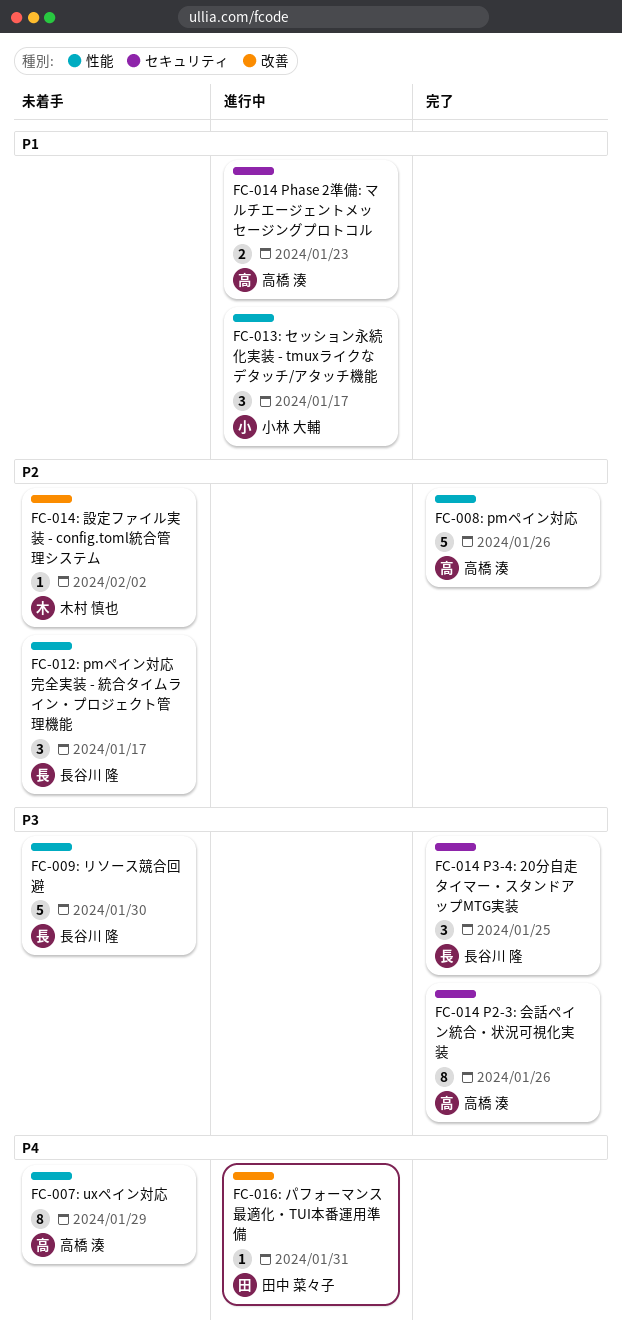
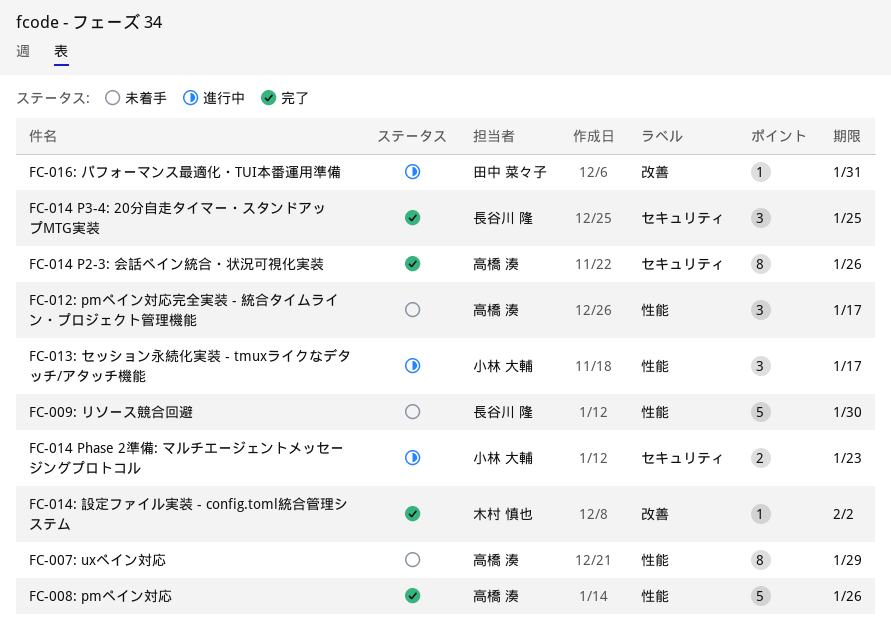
FC-012: pmペイン対応完全実装 - 統合タイムライン・プロジェクト管理機能, owner: 長谷川 隆 -> 高橋 湊
FC-014 Phase 2準備: マルチエージェントメッセージングプロトコル, owner: 高橋 湊 -> 小林 大輔
FC-014: 設定ファイル実装 - config.toml統合管理システム, status: 未着手 -> 完了

